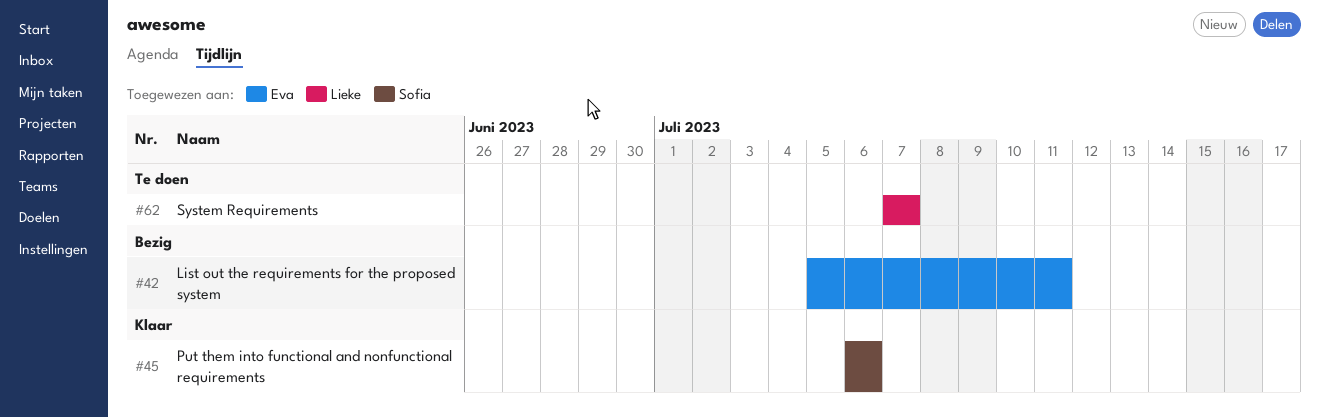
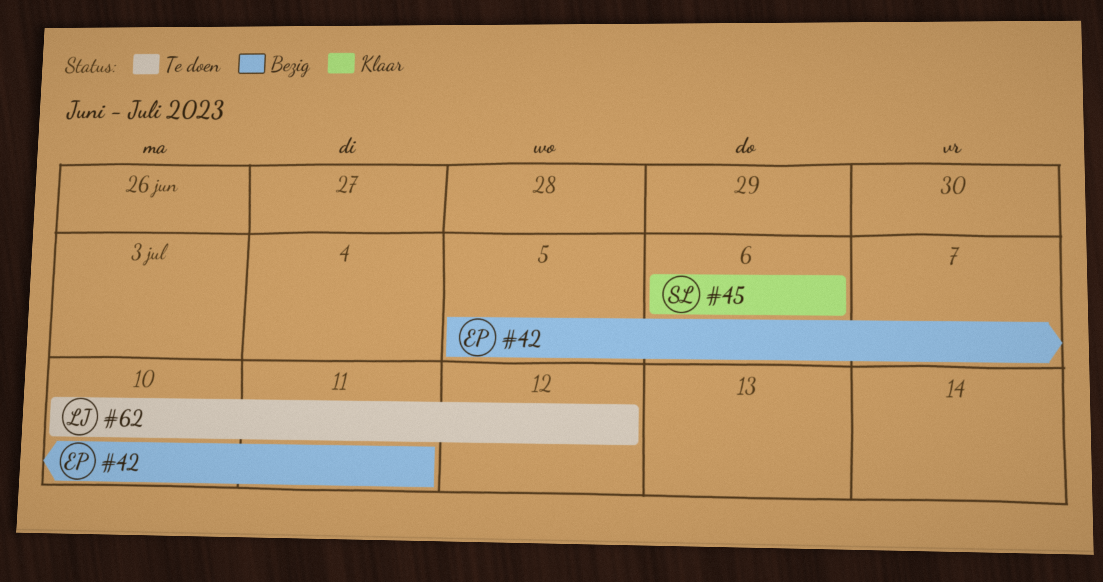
#62, start: Jul 7 -> Jul 10
#62, due: Jul 7 -> Jul 12

